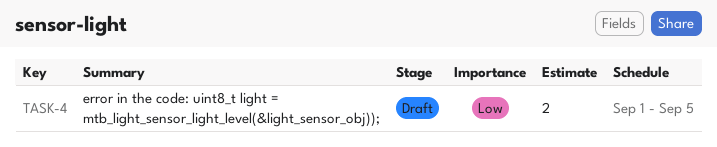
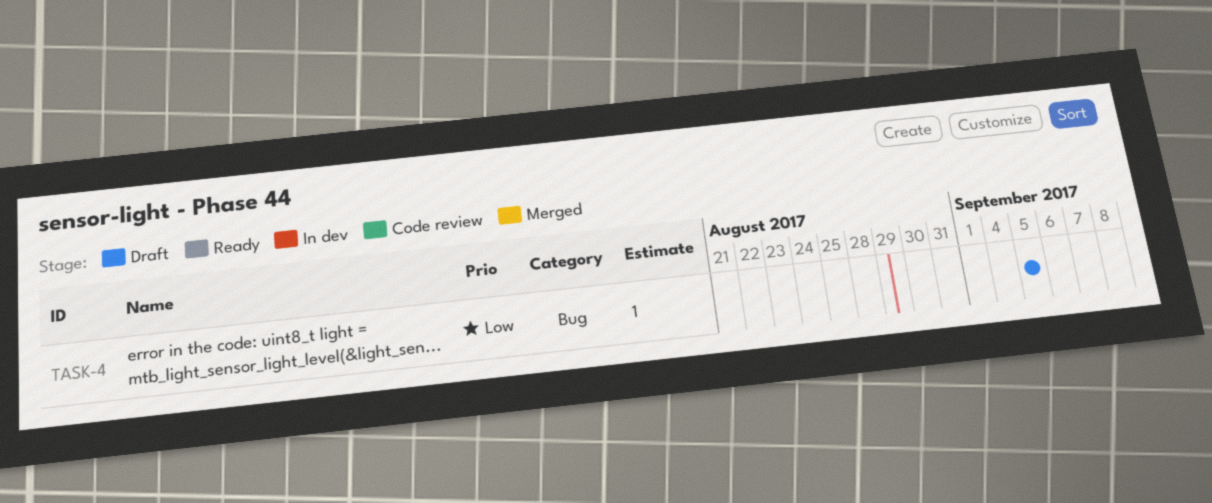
TASK-4, estimate: 2 -> 1
TASK-4, start: Sep 1 -> Sep 5

